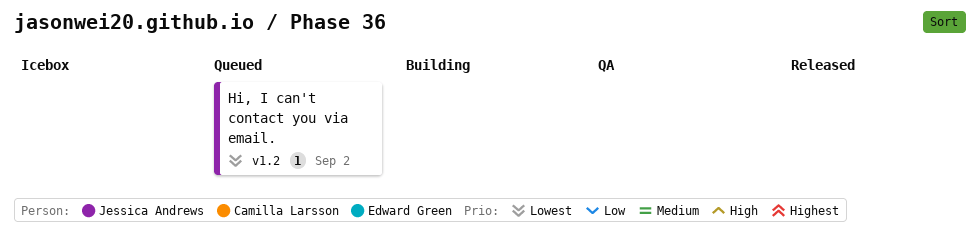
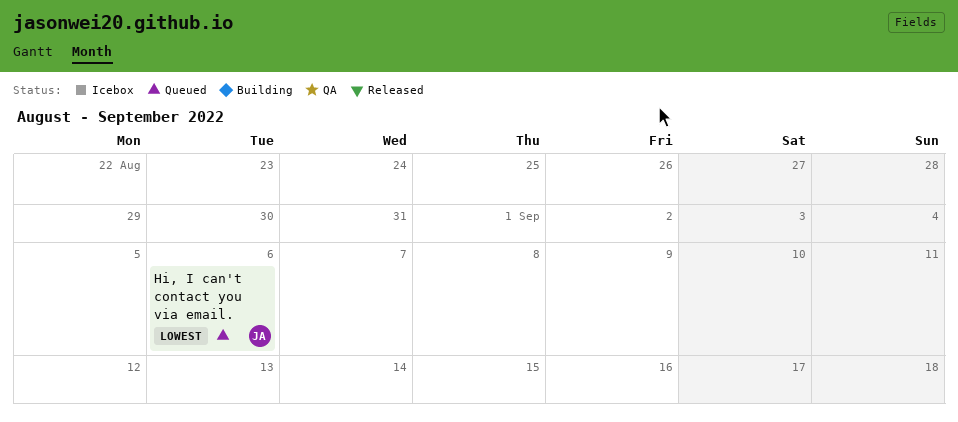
Hi, I can't contact you via email., due: Sep 2 -> Sep 6

